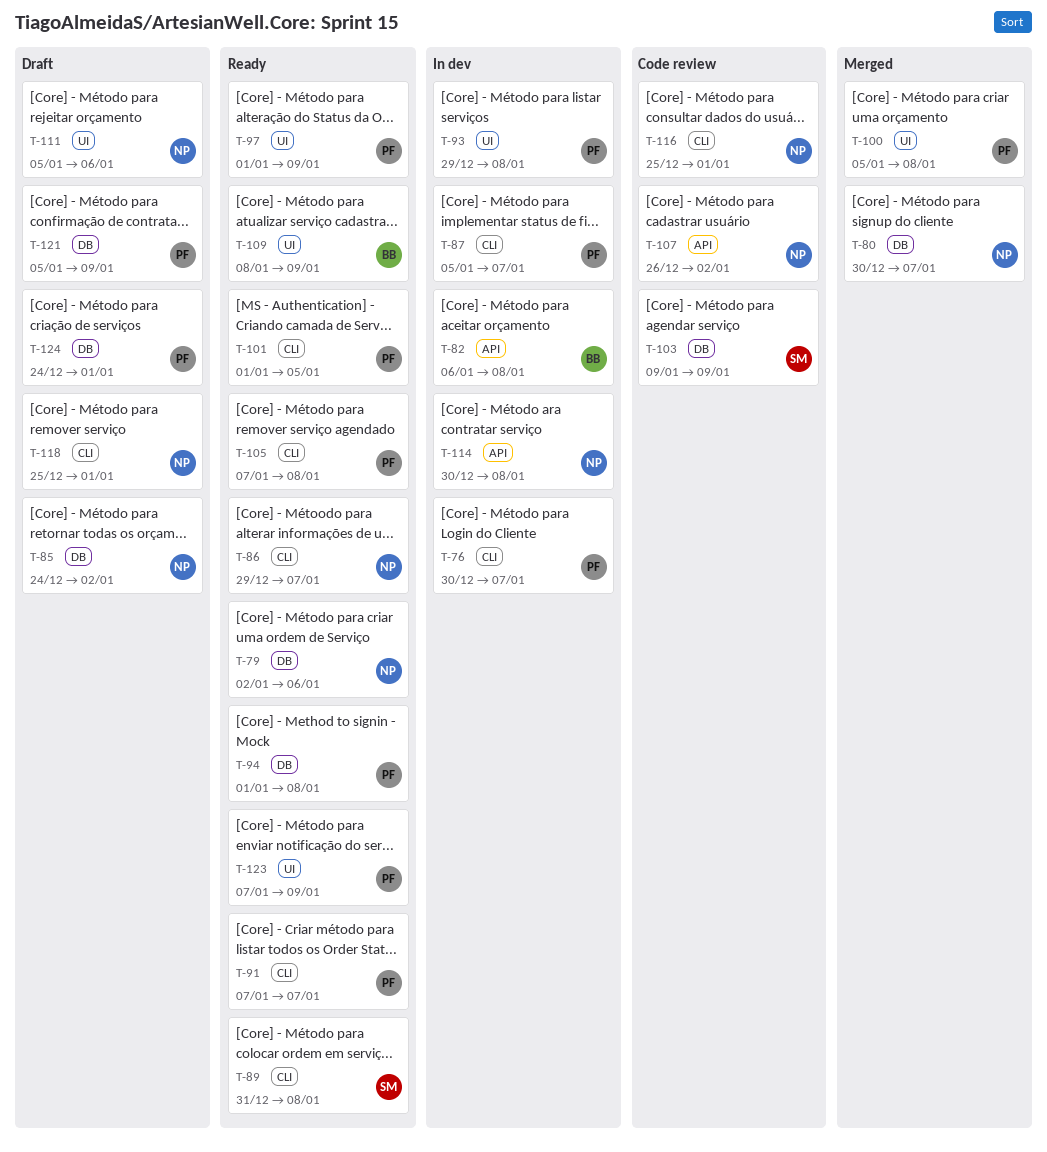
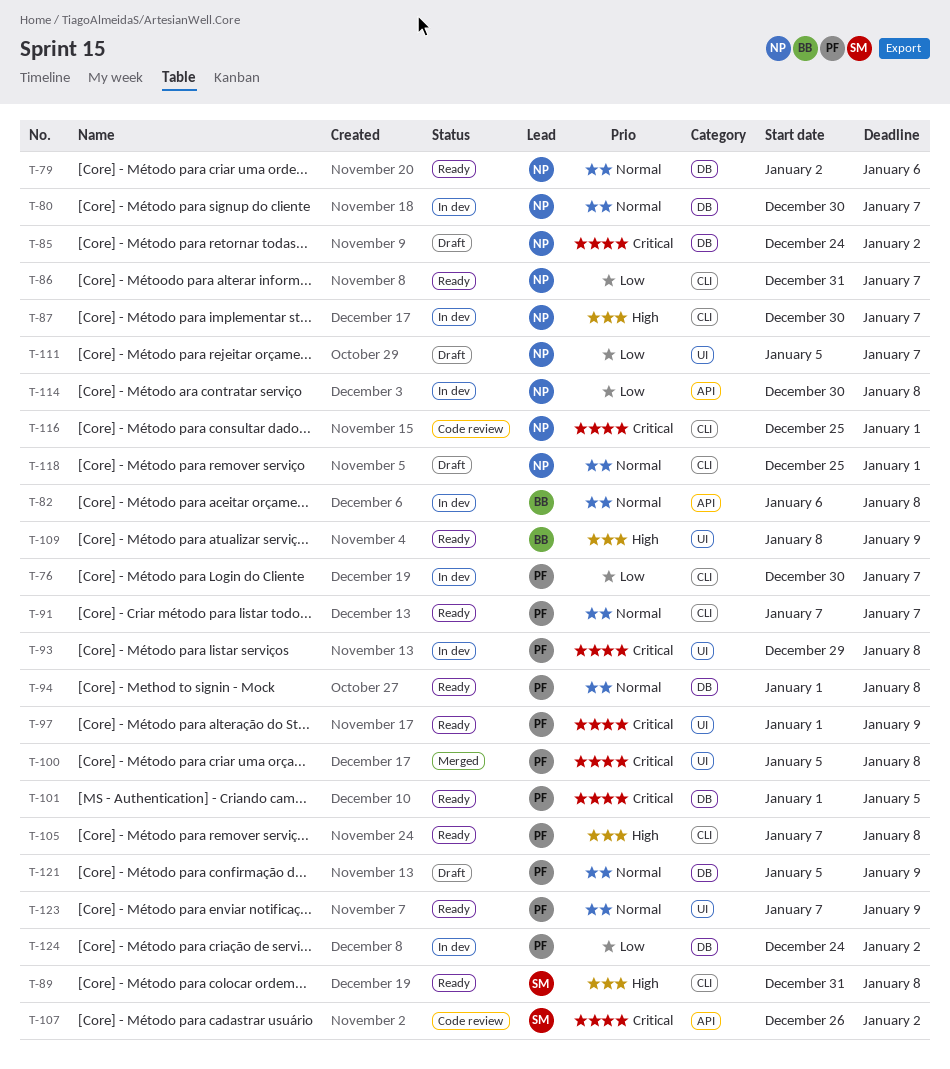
T-80, status: Merged -> In dev
T-86, start: Dec 29 -> Dec 31
T-87, owner: PF -> NP
T-87, start: Jan 5 -> Dec 30
T-101, label: CLI -> DB
T-103: present -> none
T-107, owner: NP -> SM
T-111, due: Jan 6 -> Jan 7
T-124, status: Draft -> In dev
T-124, due: Jan 1 -> Jan 2

